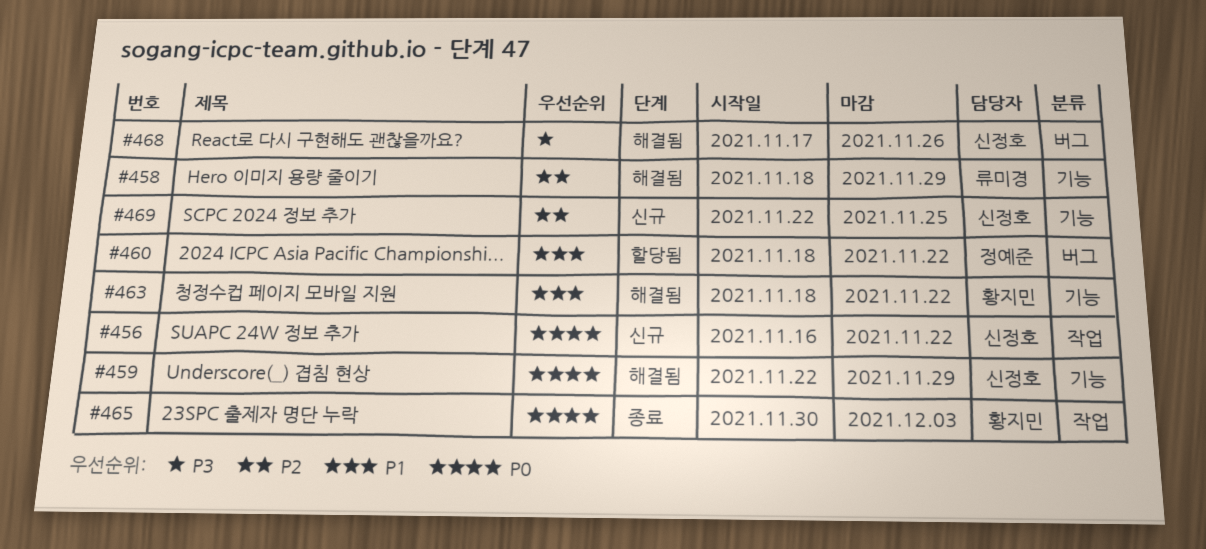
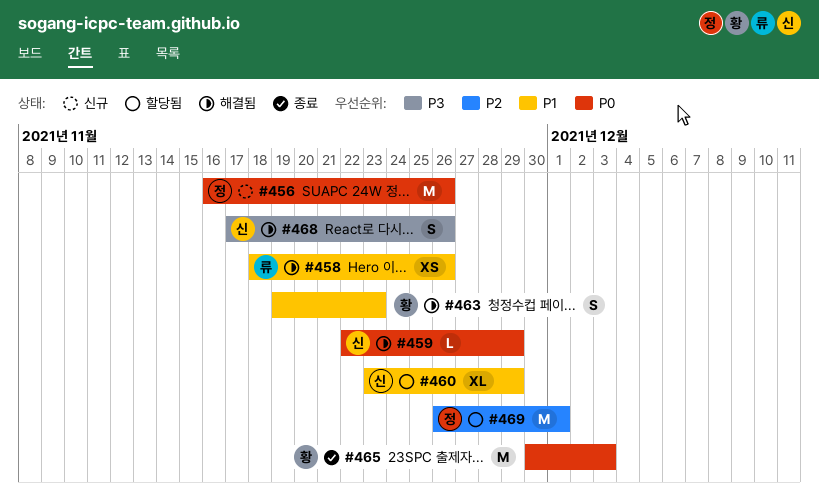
#456, owner: 신정호 -> 정예준
#456, due: Nov 22 -> Nov 26
#458, priority: P2 -> P1
#458, due: Nov 29 -> Nov 26
#460, owner: 정예준 -> 신정호
#460, start: Nov 18 -> Nov 23
#460, due: Nov 22 -> Nov 29
#463, start: Nov 18 -> Nov 19
#463, due: Nov 22 -> Nov 23
#469, status: 신규 -> 할당됨
#469, owner: 신정호 -> 정예준
#469, start: Nov 22 -> Nov 26
#469, due: Nov 25 -> Dec 1

